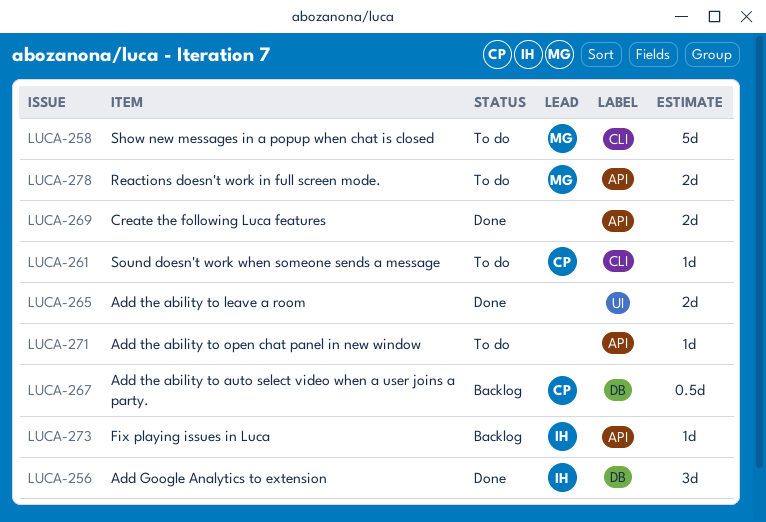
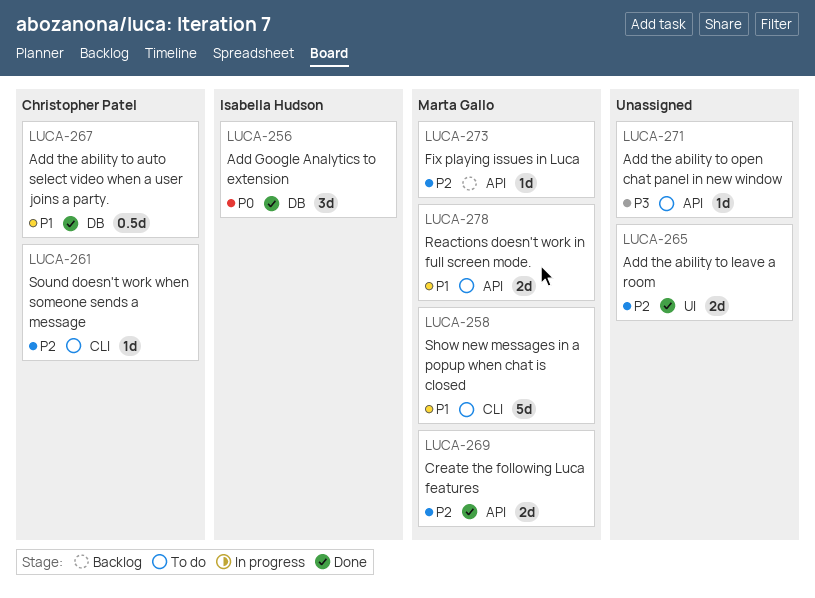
LUCA-267, status: Backlog -> Done
LUCA-269, owner: none -> Marta Gallo
LUCA-273, owner: Isabella Hudson -> Marta Gallo

